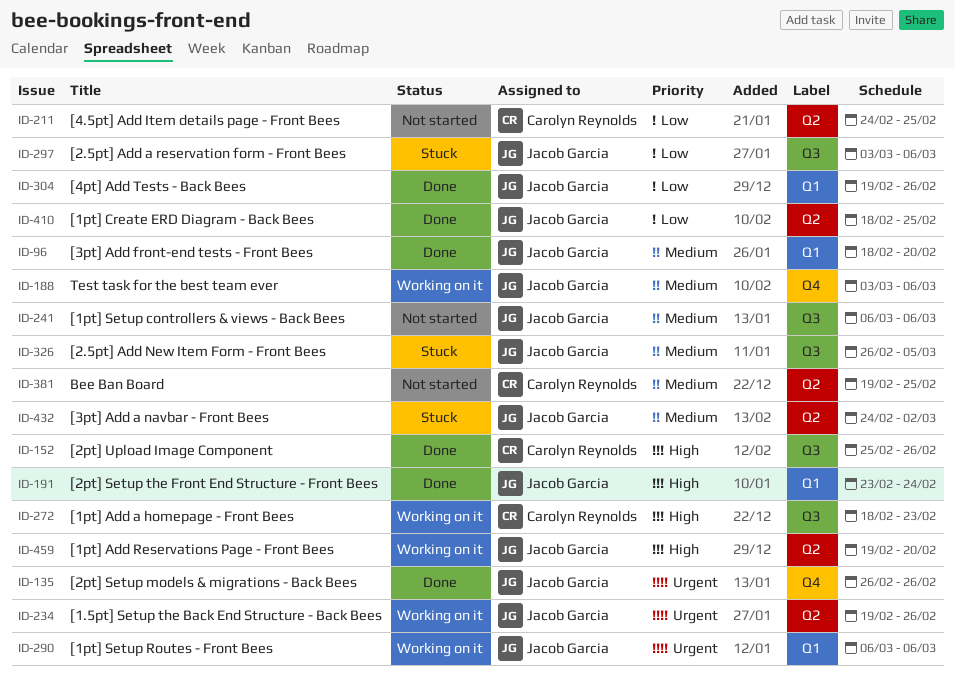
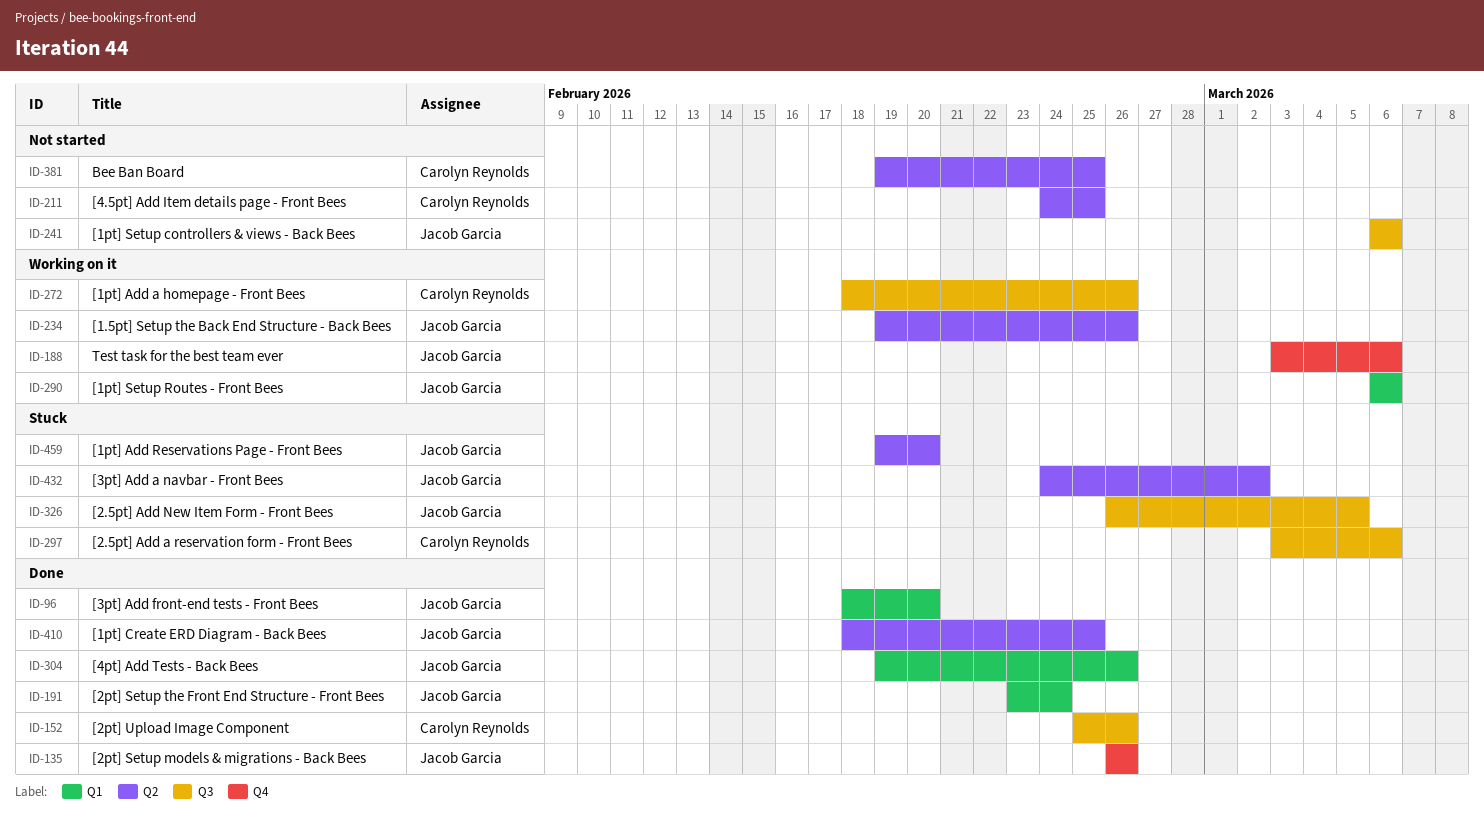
ID-272, due: Feb 23 -> Feb 26
ID-297, owner: Jacob Garcia -> Carolyn Reynolds
ID-459, status: Working on it -> Stuck

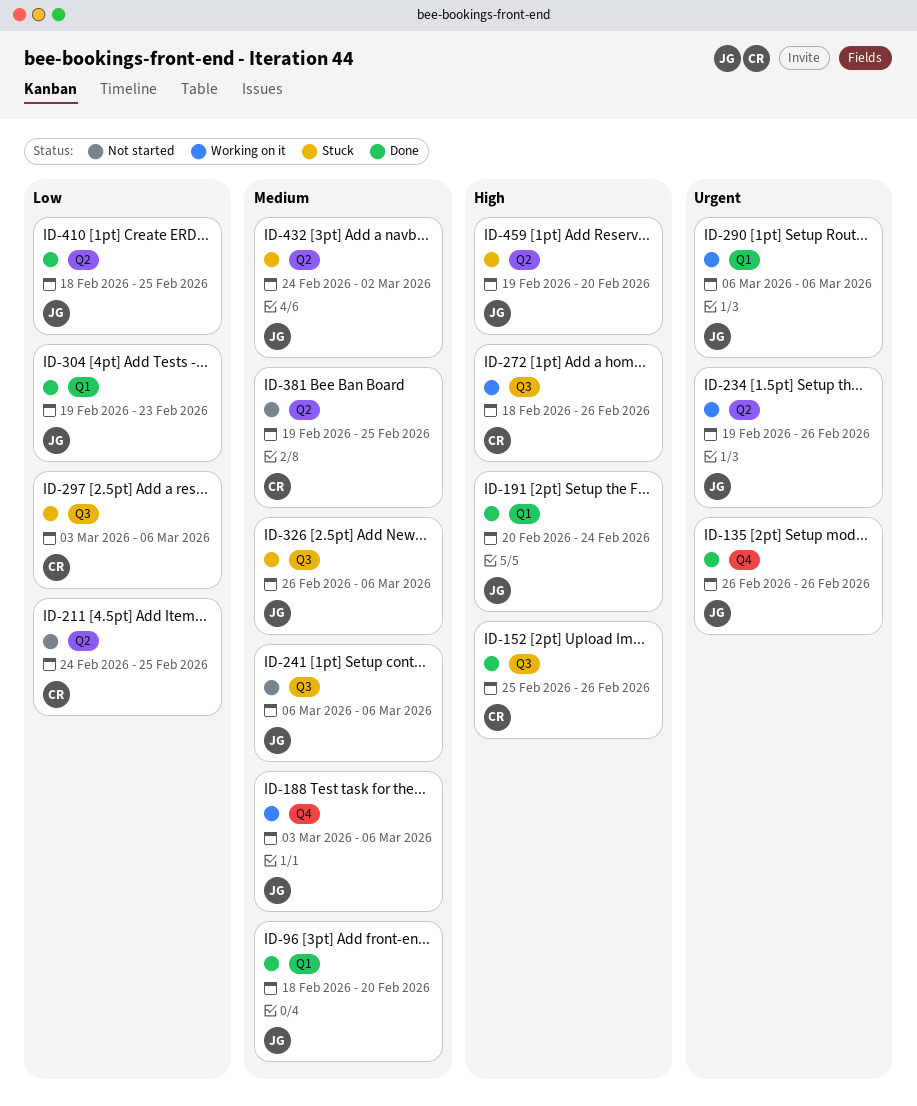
ID-191, start: Feb 23 -> Feb 20
ID-304, due: Feb 26 -> Feb 23
ID-326, due: Mar 5 -> Mar 6

